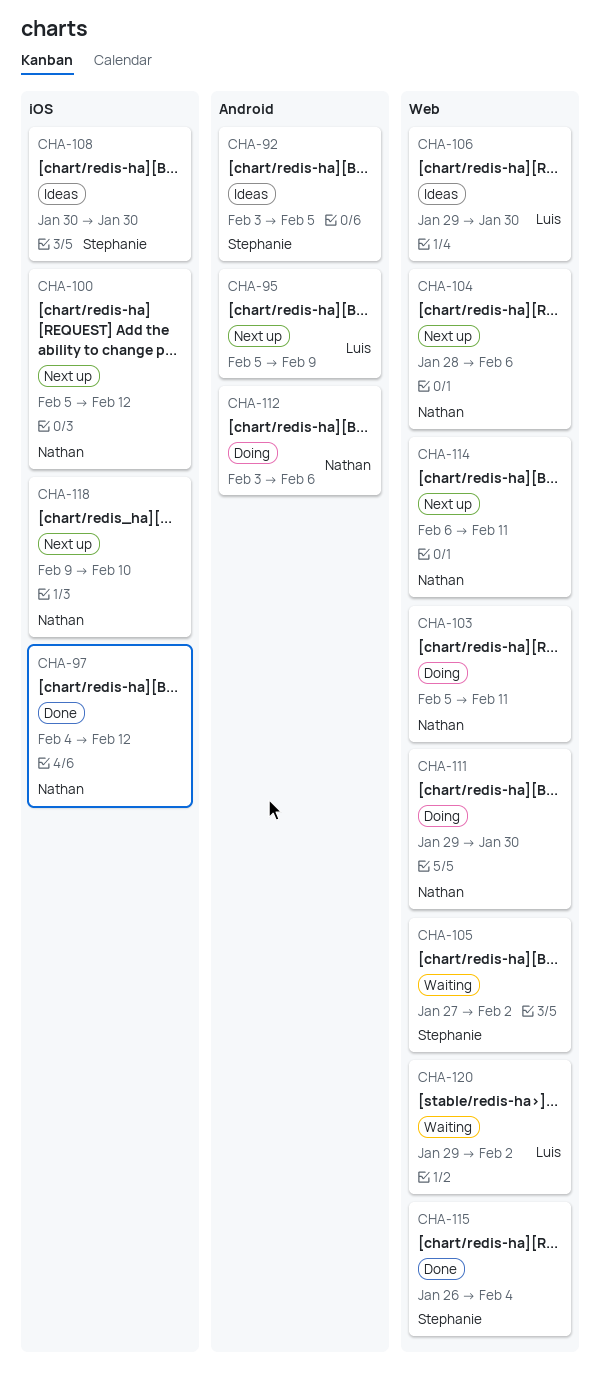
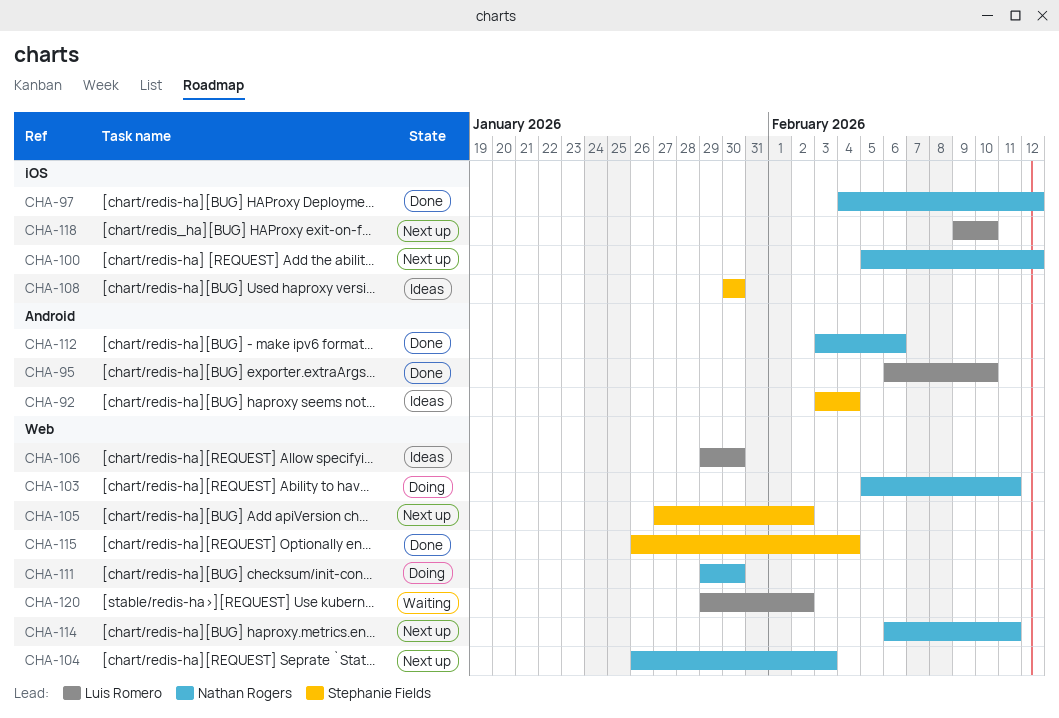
CHA-92, due: Feb 5 -> Feb 4
CHA-95, status: Next up -> Done
CHA-95, start: Feb 5 -> Feb 6
CHA-95, due: Feb 9 -> Feb 10
CHA-104, start: Jan 28 -> Jan 26
CHA-104, due: Feb 6 -> Feb 3
CHA-105, status: Waiting -> Next up
CHA-112, status: Doing -> Done
CHA-118, owner: Nathan Rogers -> Luis Romero

